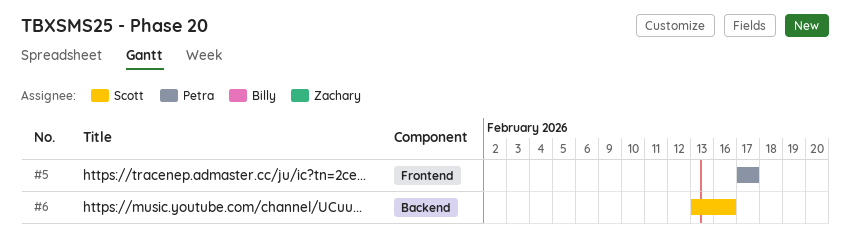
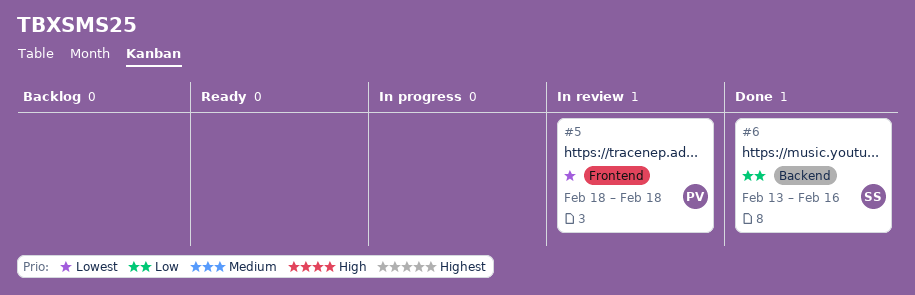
#5, start: Feb 17 -> Feb 18
#5, due: Feb 17 -> Feb 18

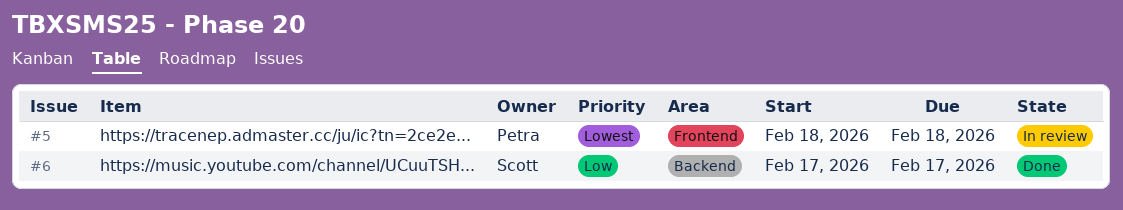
#6, start: Feb 13 -> Feb 17
#6, due: Feb 16 -> Feb 17

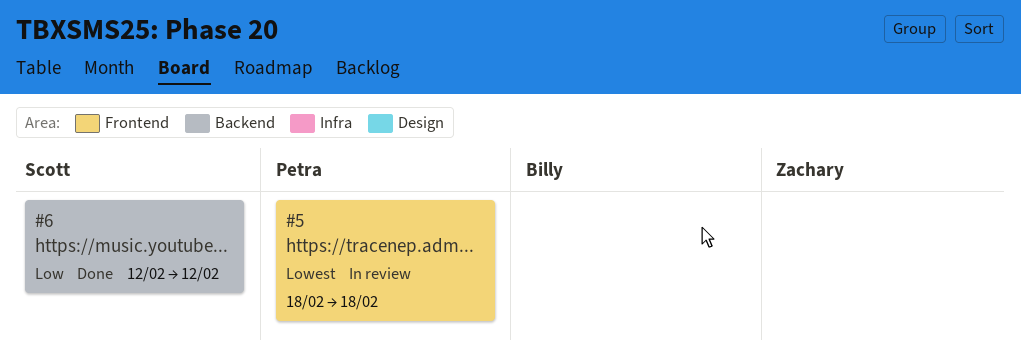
#6, start: Feb 17 -> Feb 12
#6, due: Feb 17 -> Feb 12

